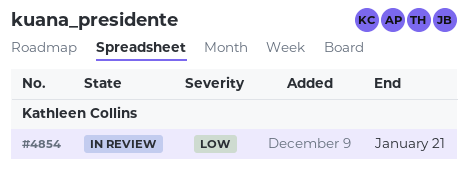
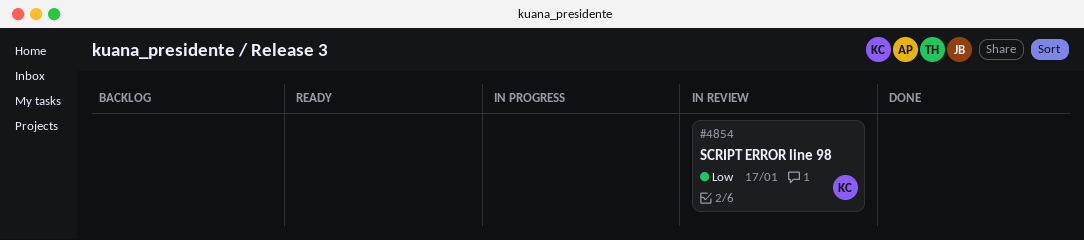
#4854, due: Jan 21 -> Jan 17

